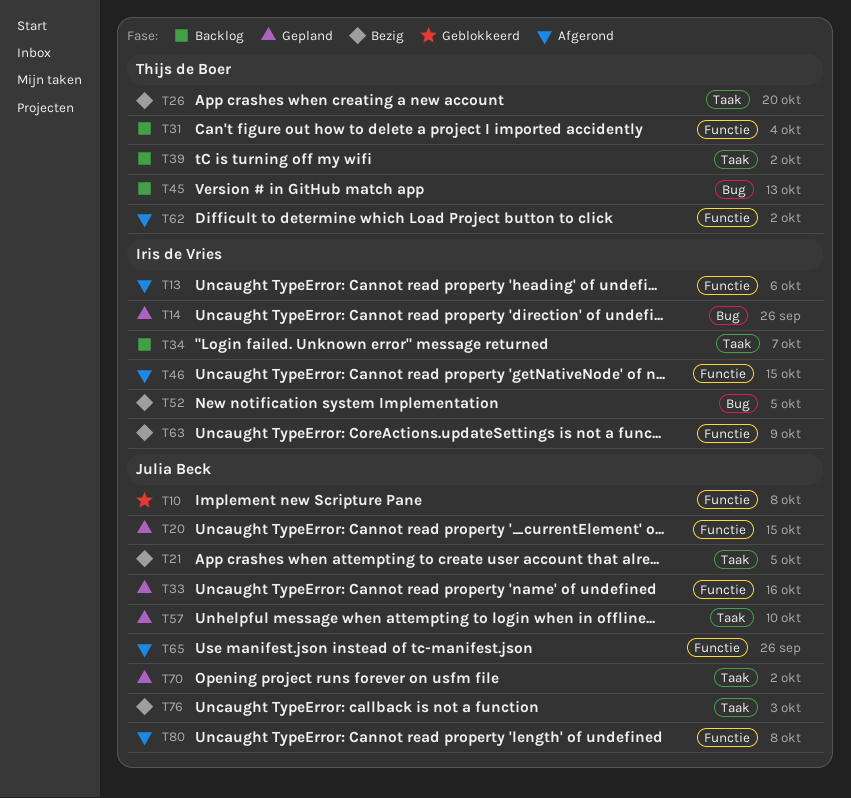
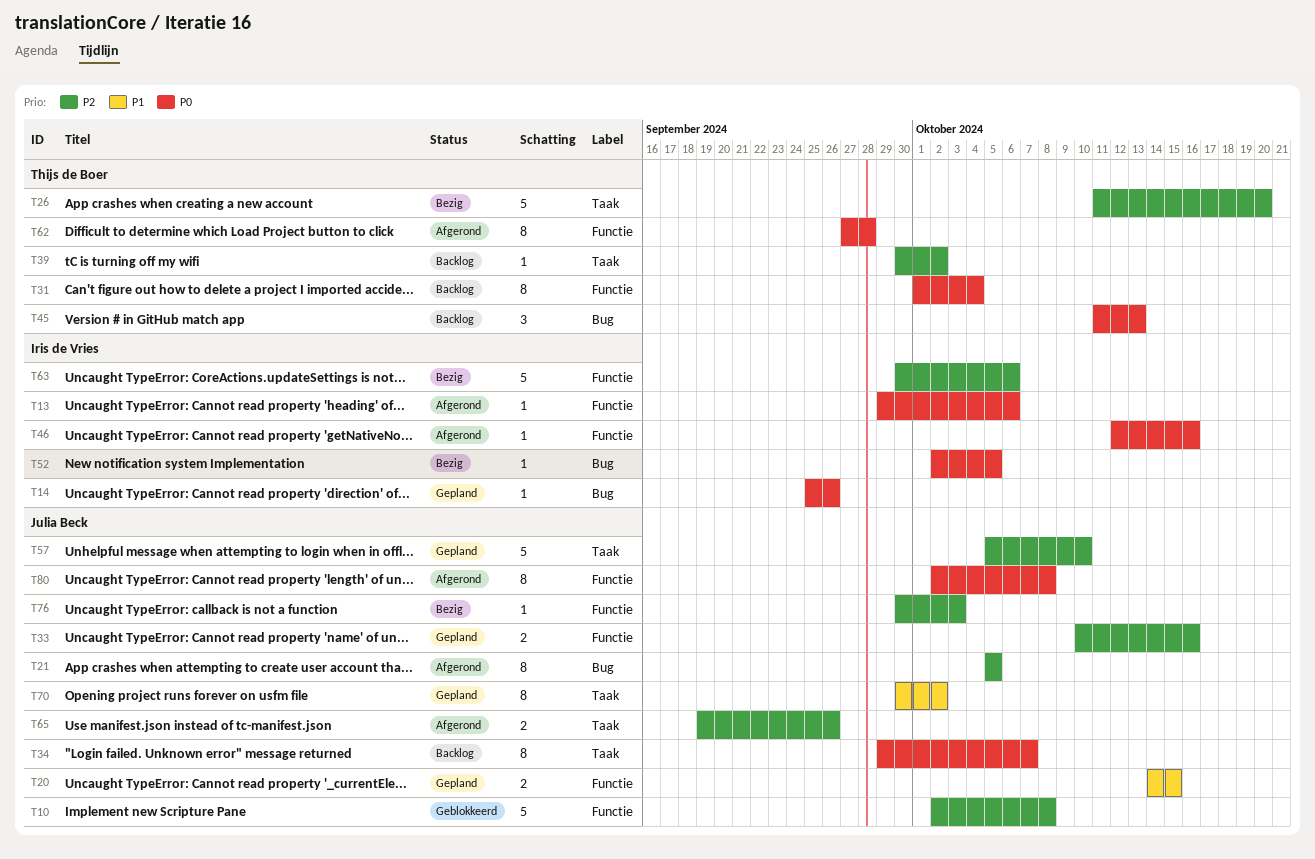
T21, status: Bezig -> Afgerond
T21, label: Taak -> Bug
T34, owner: Iris de Vries -> Julia Beck
T46, due: Oct 15 -> Oct 16
T62, due: Oct 2 -> Sep 28
T63, due: Oct 9 -> Oct 6
T65, label: Functie -> Taak
T76, label: Taak -> Functie

